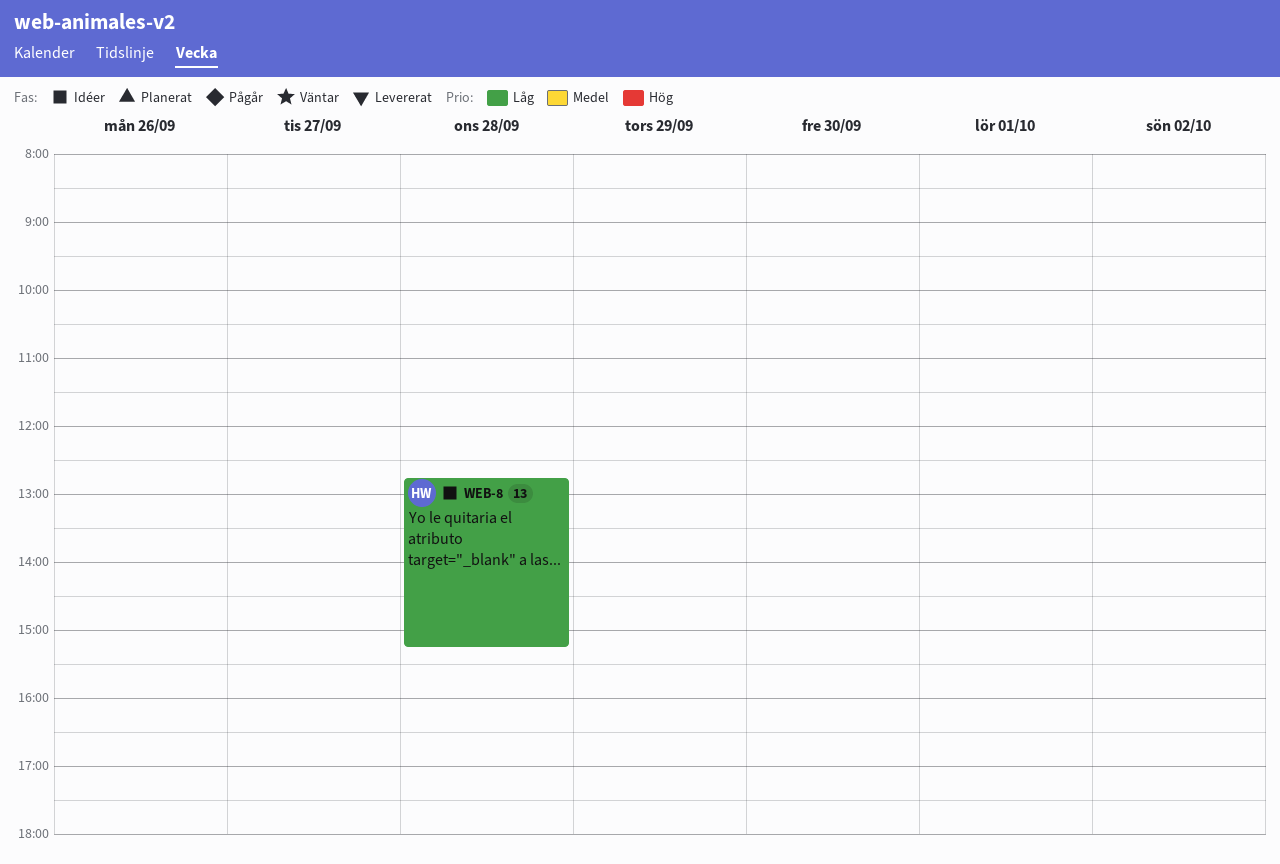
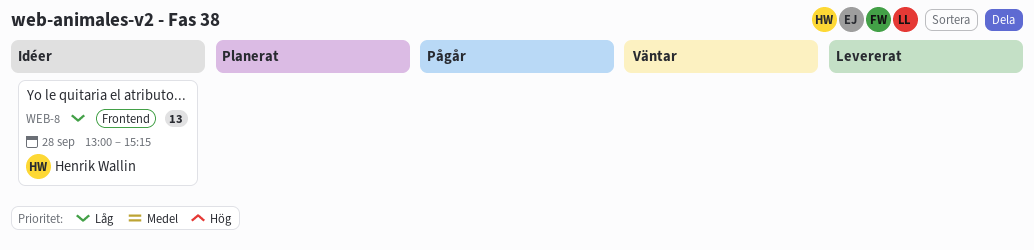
WEB-8, begins: 12:45 -> 13:00

